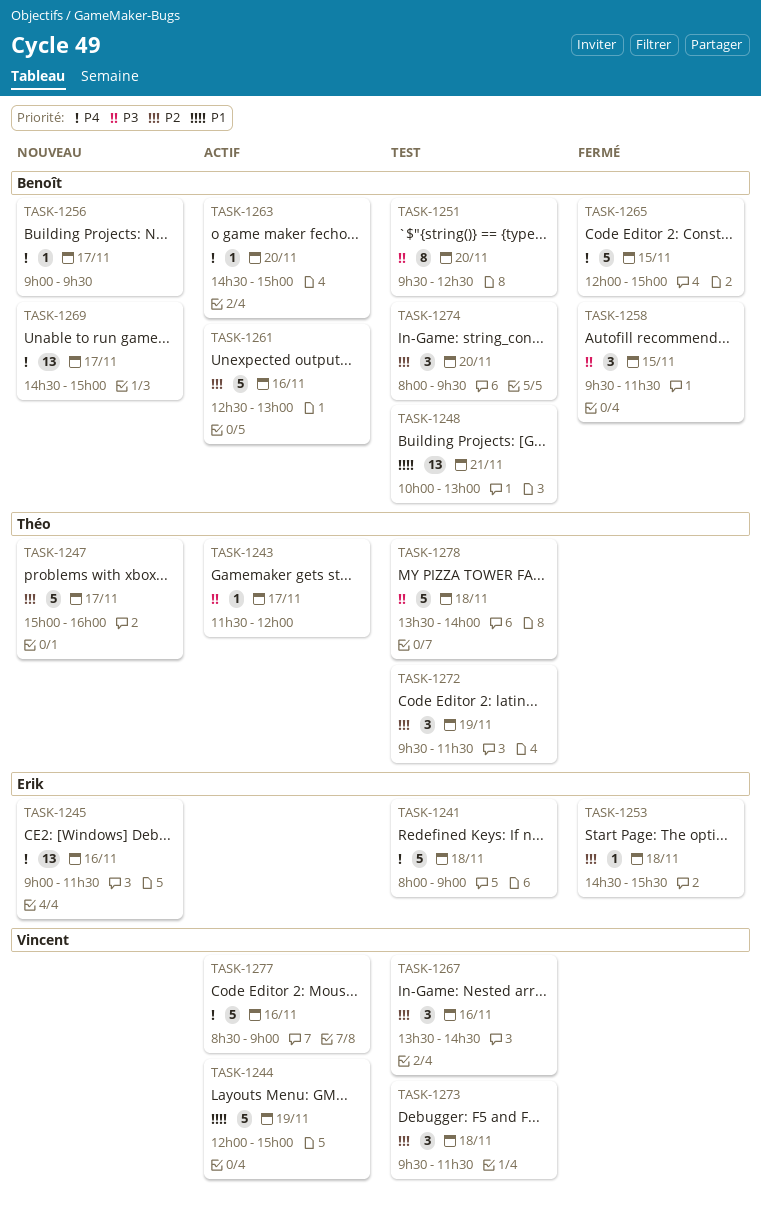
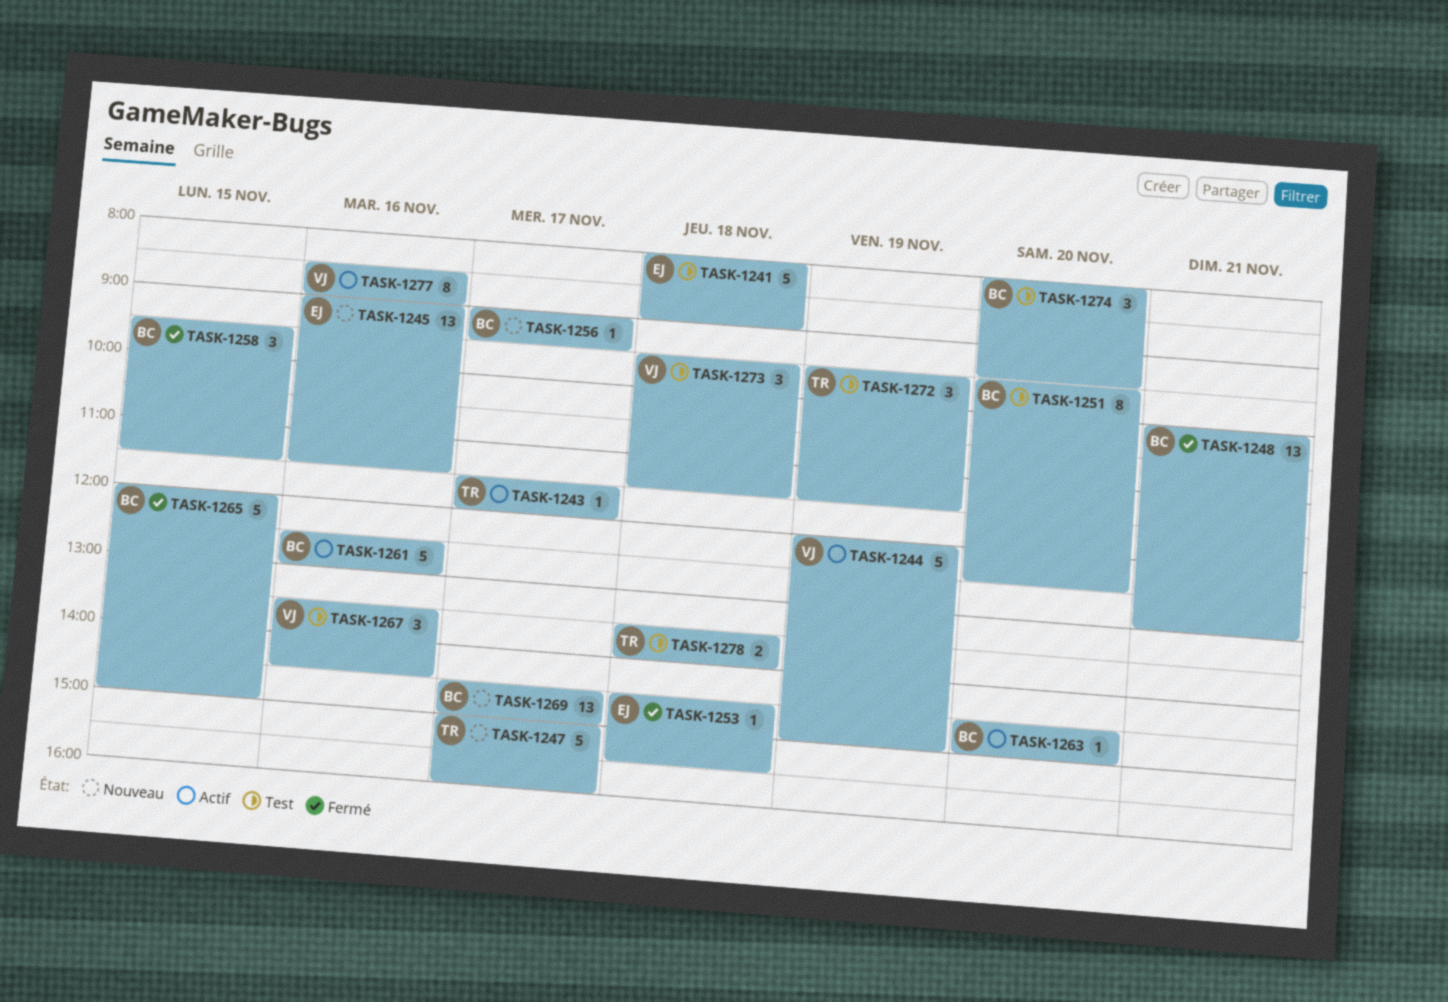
TASK-1248, status: Test -> Fermé
TASK-1277, estimate: 5 -> 8
TASK-1278, estimate: 5 -> 2

